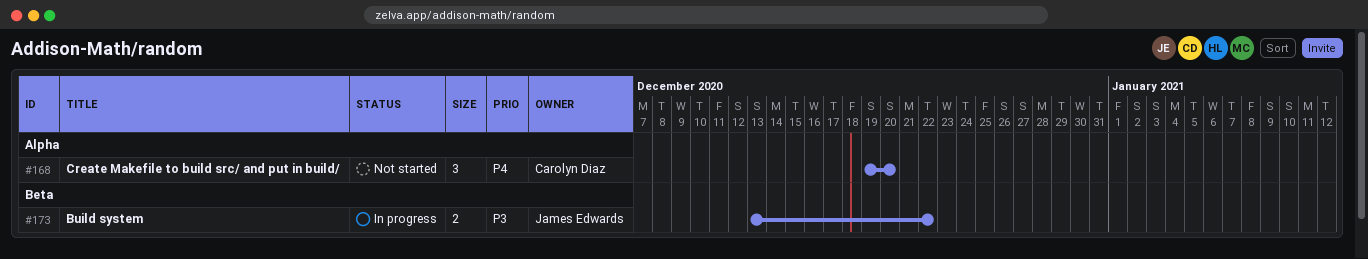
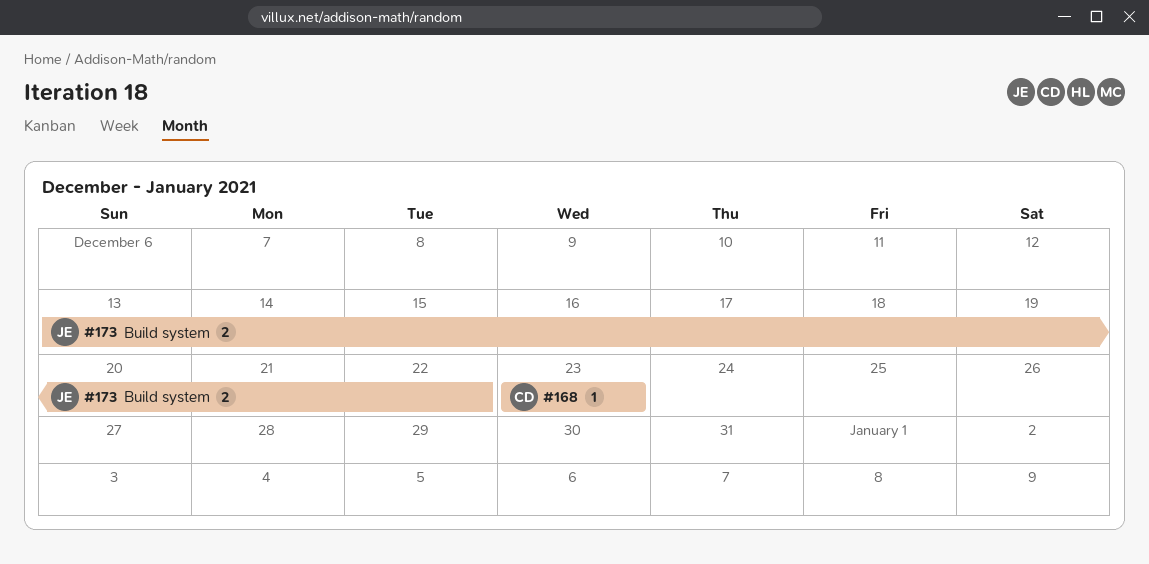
#168, estimate: 3 -> 1
#168, start: Dec 19 -> Dec 23
#168, due: Dec 20 -> Dec 23

